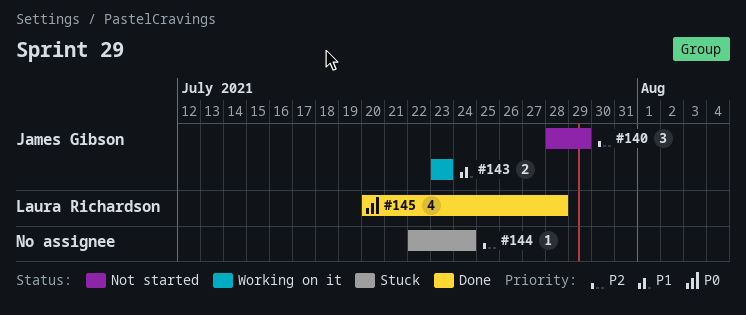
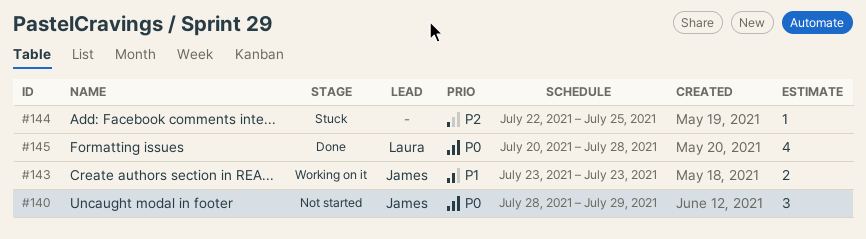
#140, priority: P2 -> P0
#144, due: Jul 24 -> Jul 25

